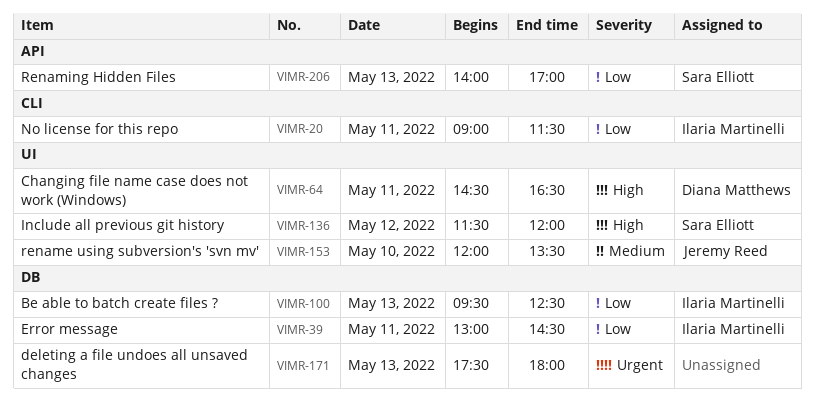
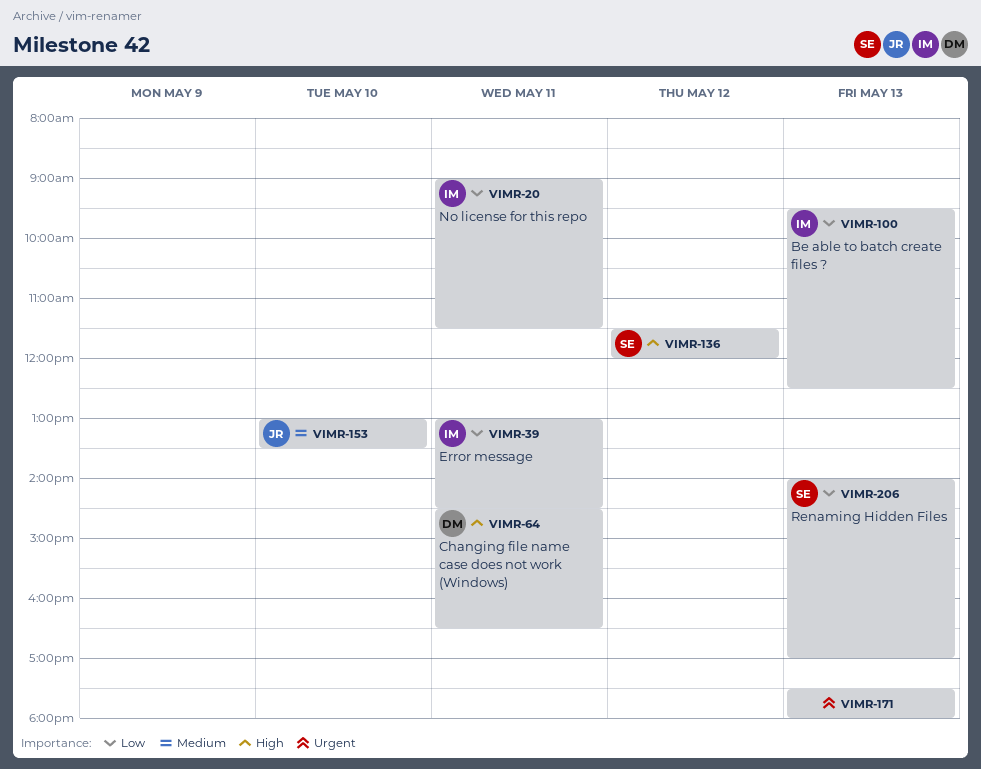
VIMR-153, begins: 12:00 -> 13:00

